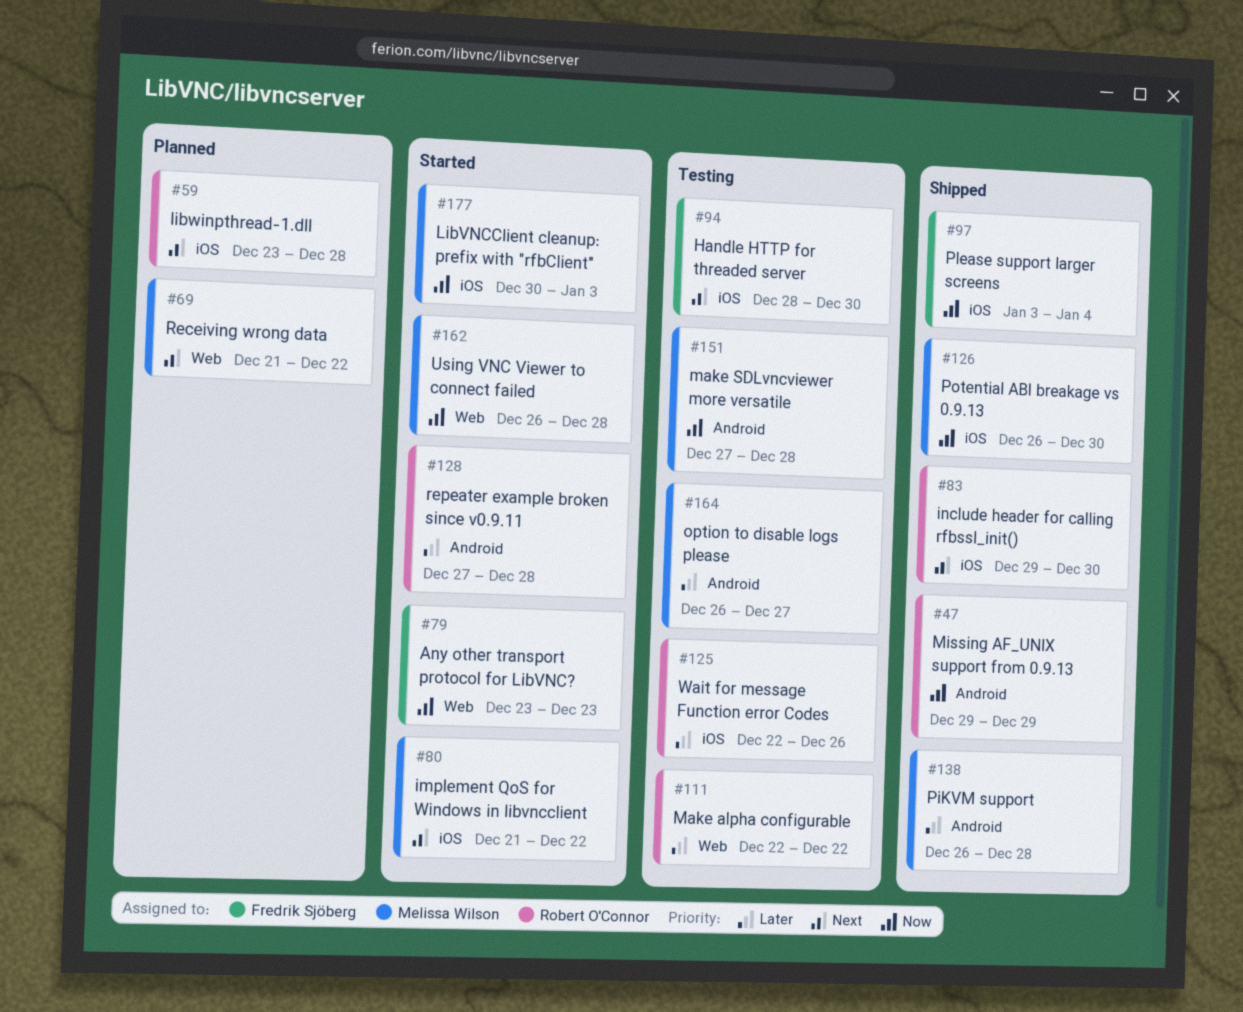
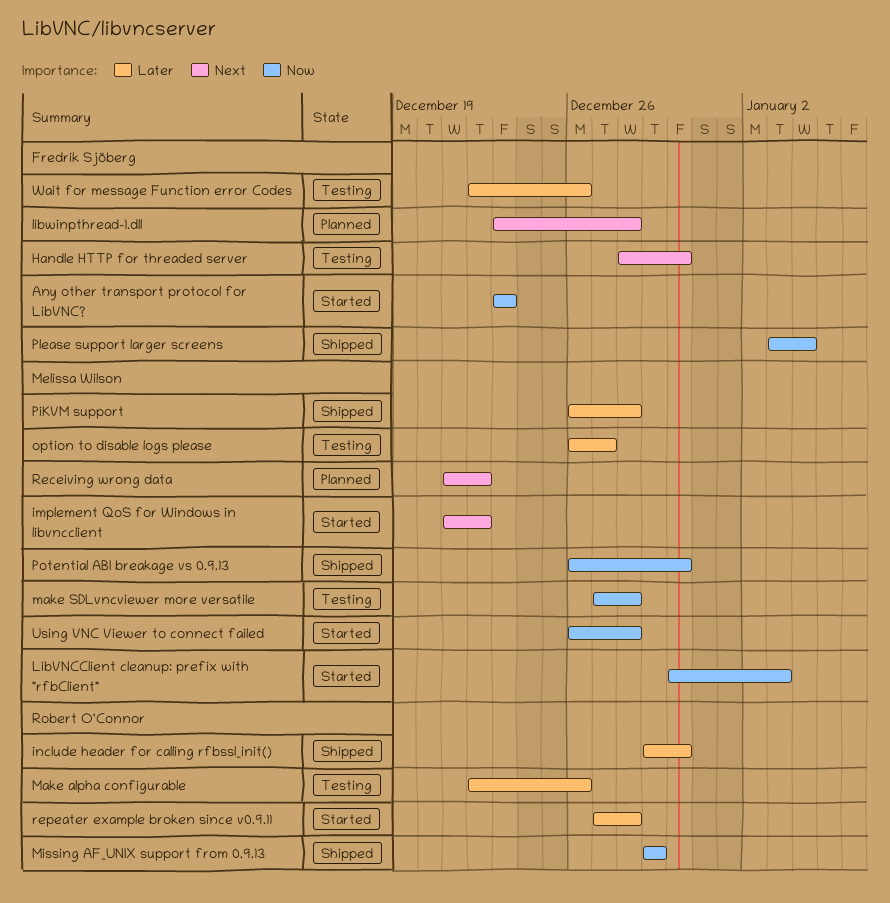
include header for calling rfbssl_init(), priority: Next -> Later
libwinpthread-1.dll, owner: Robert O'Connor -> Fredrik Sjöberg
Make alpha configurable, due: Dec 22 -> Dec 26
Wait for message Function error Codes, owner: Robert O'Connor -> Fredrik Sjöberg

